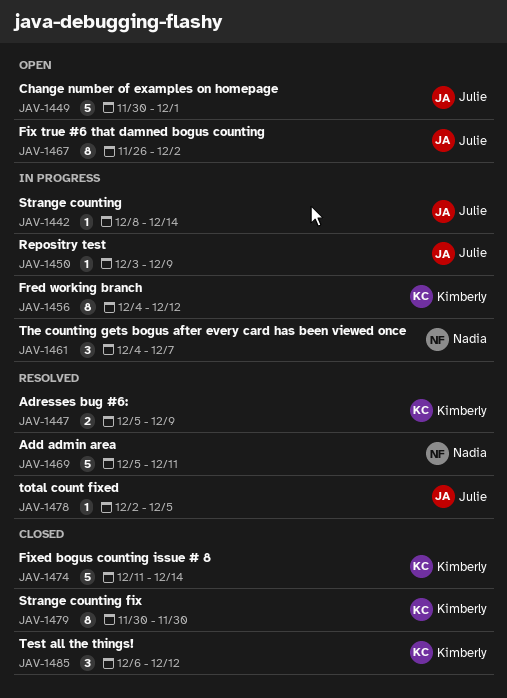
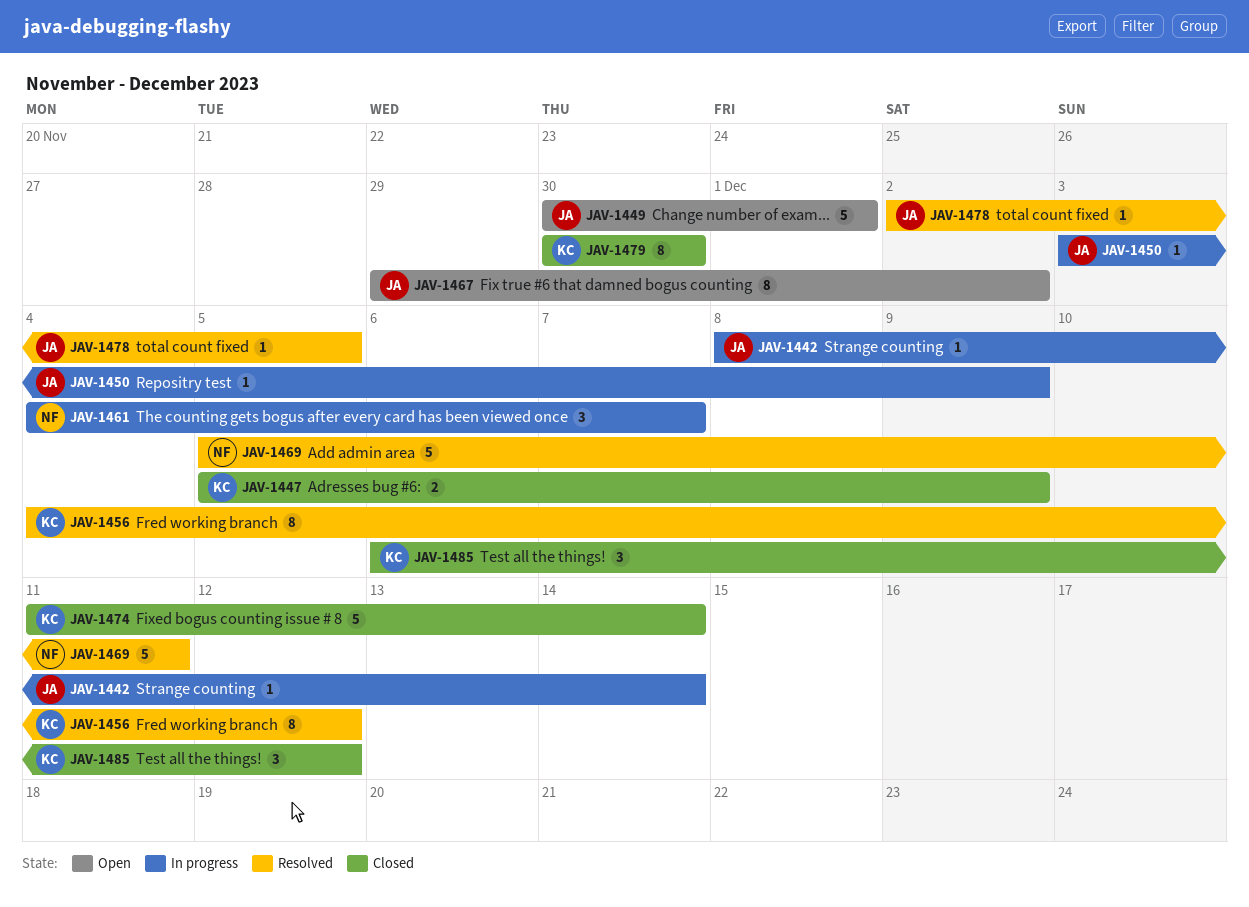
JAV-1447, status: Resolved -> Closed
JAV-1456, status: In progress -> Resolved
JAV-1467, start: Nov 26 -> Nov 29

